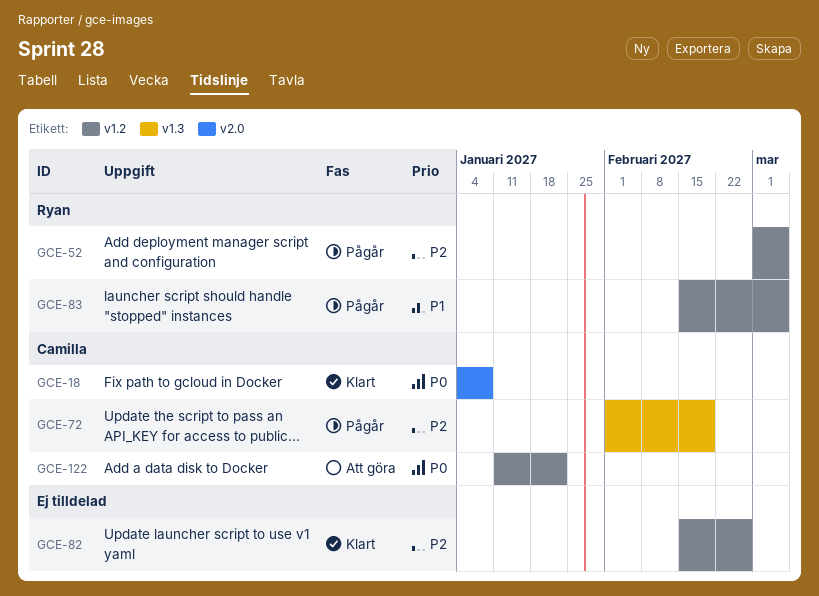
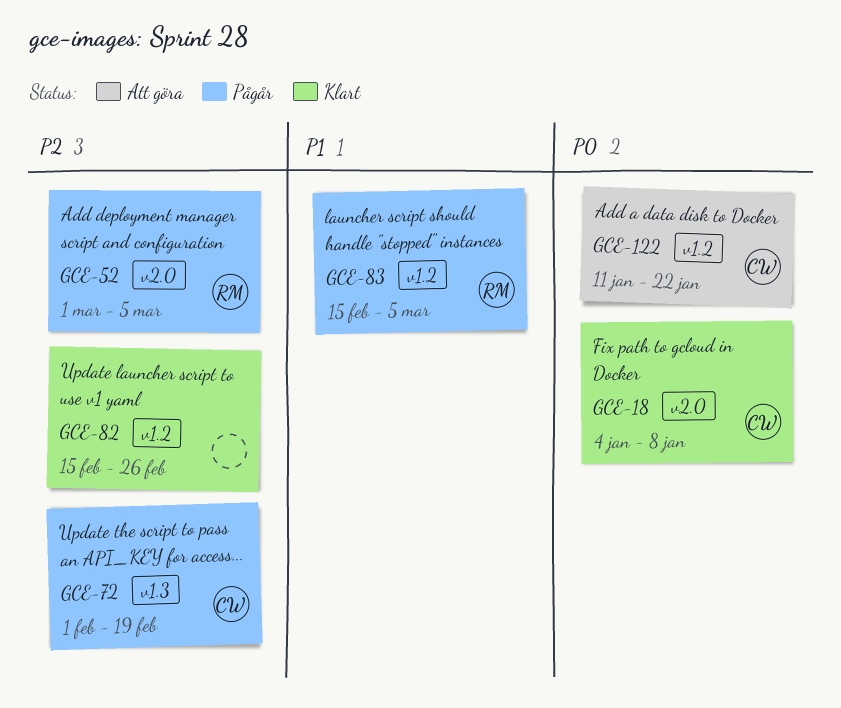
GCE-52, label: v1.2 -> v2.0

